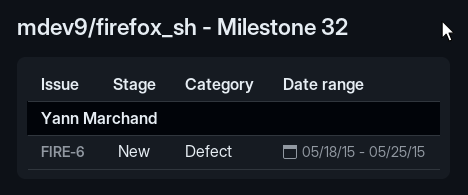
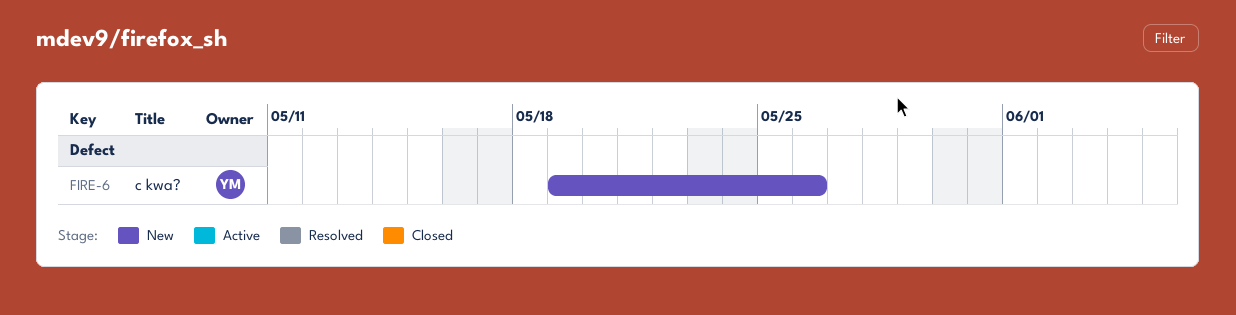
FIRE-6, start: May 18 -> May 19
FIRE-6, due: May 25 -> May 26

